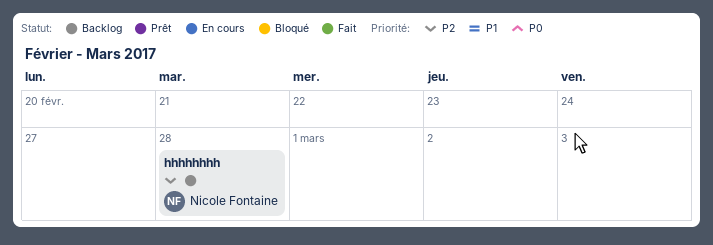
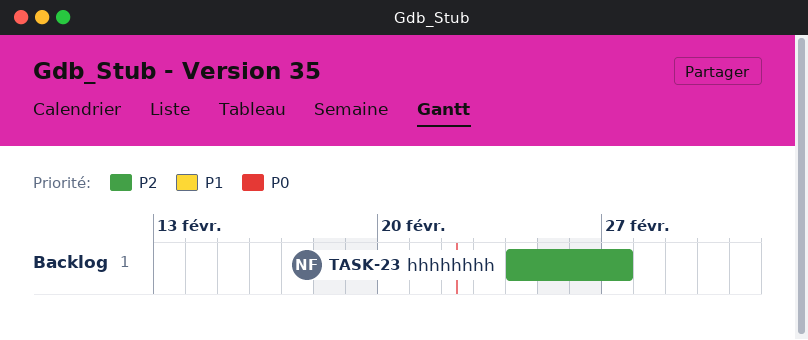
hhhhhhhh, due: Feb 28 -> Feb 27

